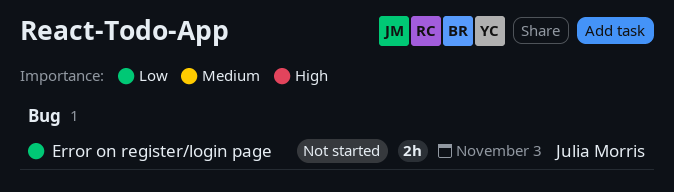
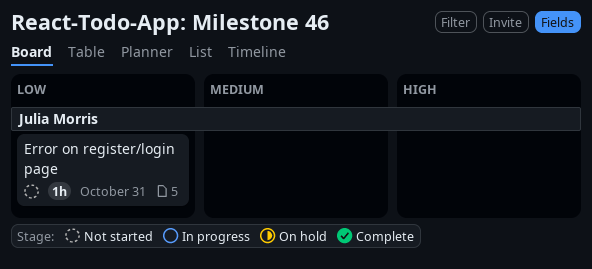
Error on register/login page, estimate: 2h -> 1h
Error on register/login page, due: Nov 3 -> Oct 31

